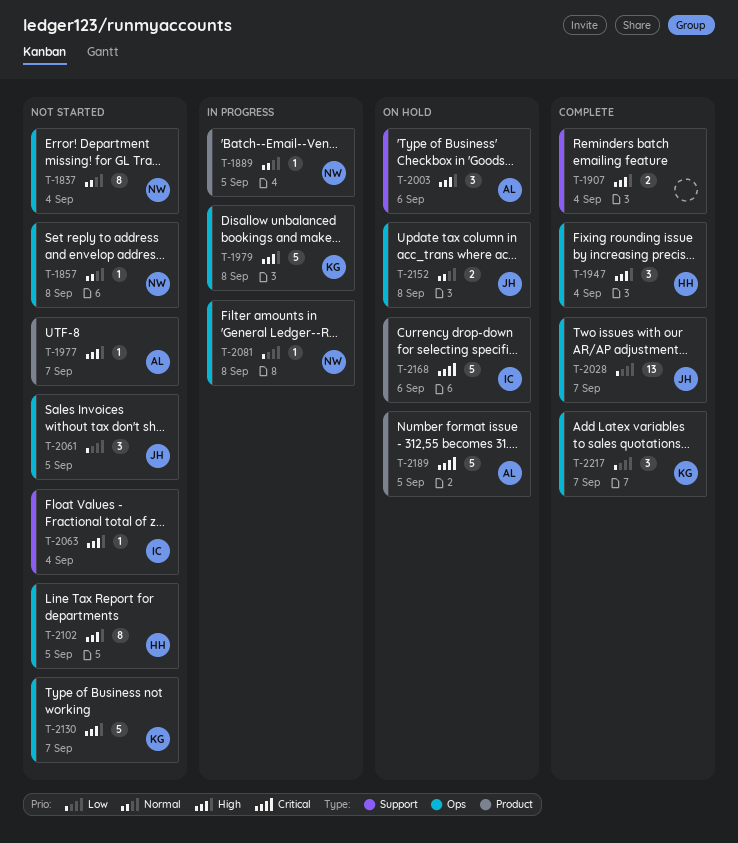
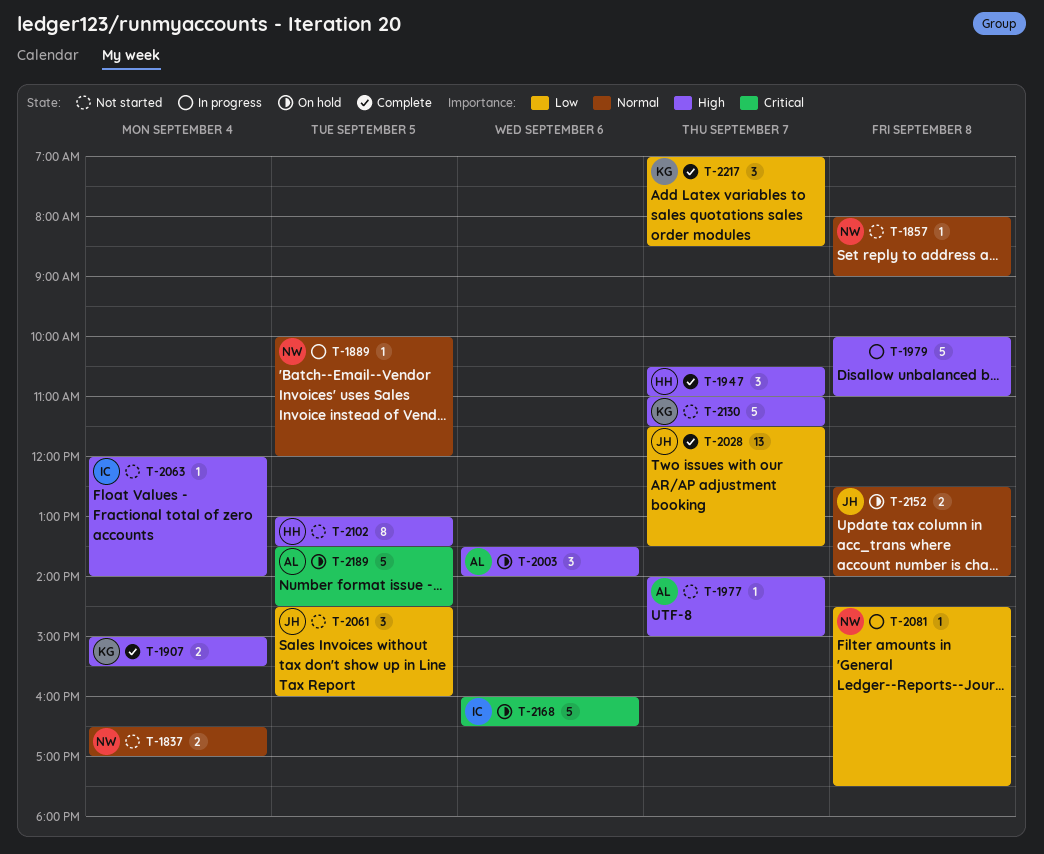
T-1837, estimate: 8 -> 2
T-1907, owner: none -> KG
T-1947, day: Sep 4 -> Sep 7
T-1979, owner: KG -> none

